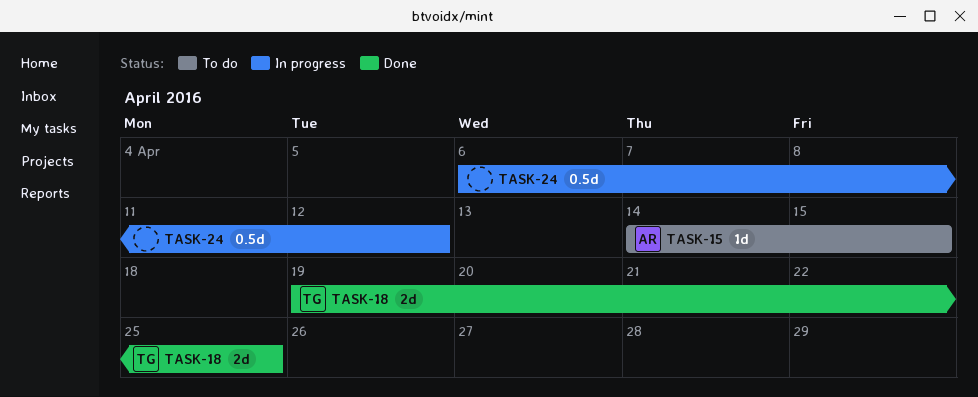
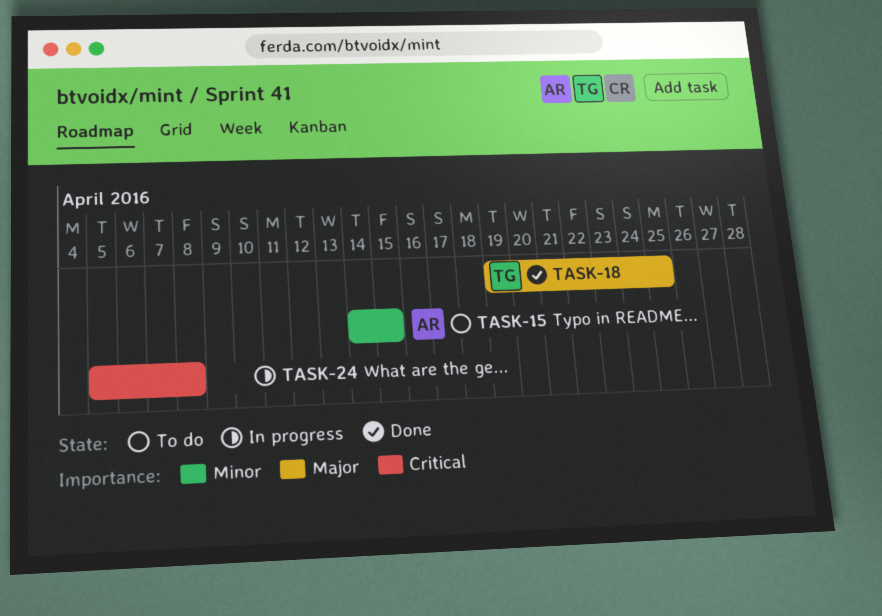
TASK-24, start: Apr 6 -> Apr 5
TASK-24, due: Apr 12 -> Apr 8

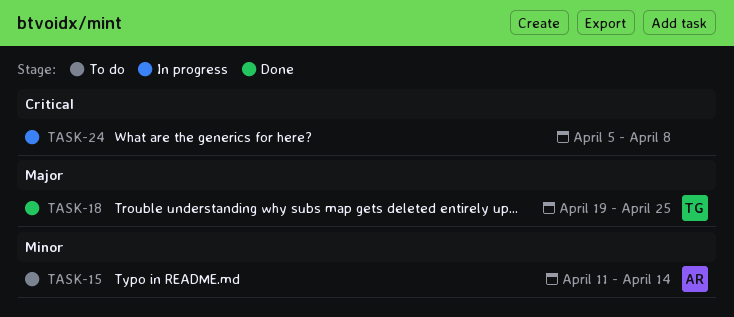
TASK-15, start: Apr 14 -> Apr 11
TASK-15, due: Apr 15 -> Apr 14

